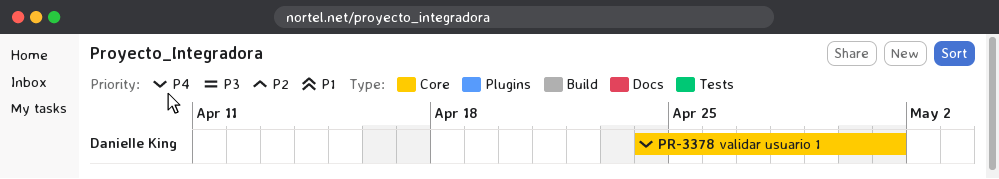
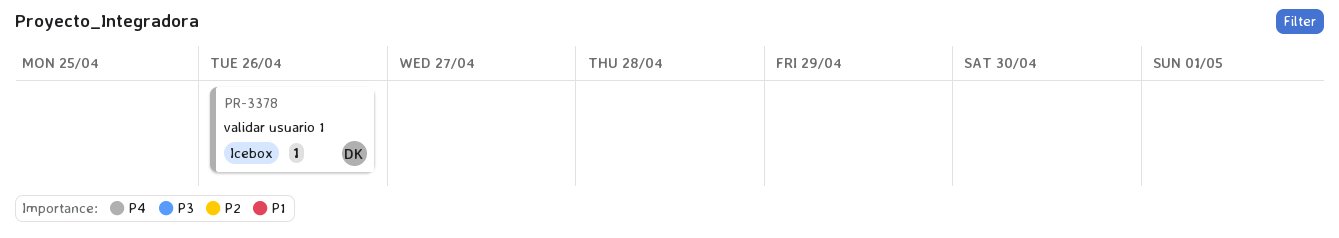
PR-3378, due: May 1 -> Apr 26

